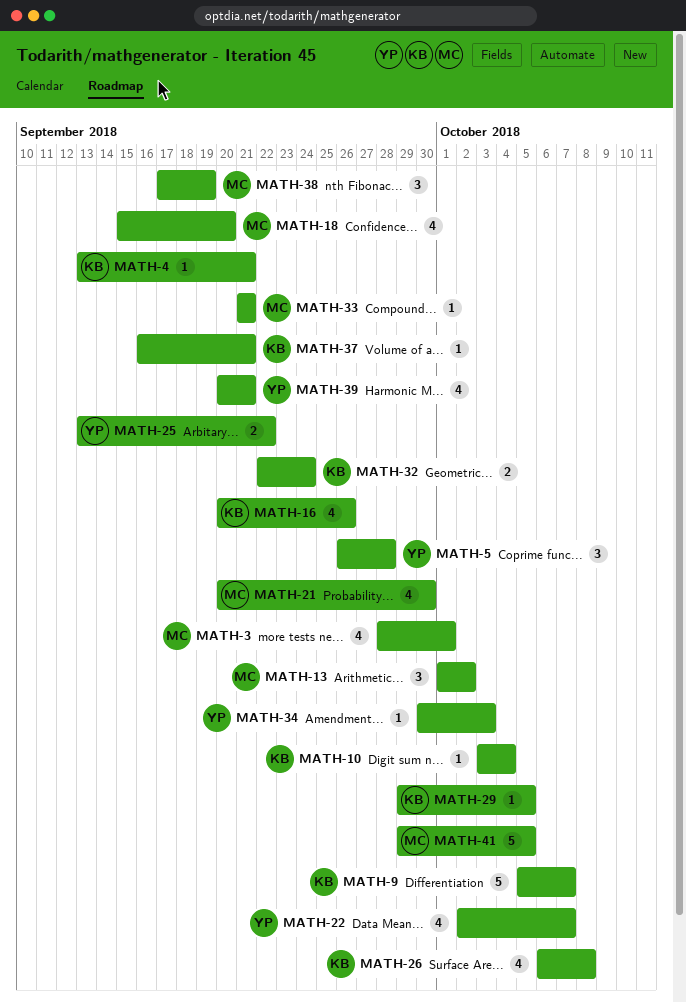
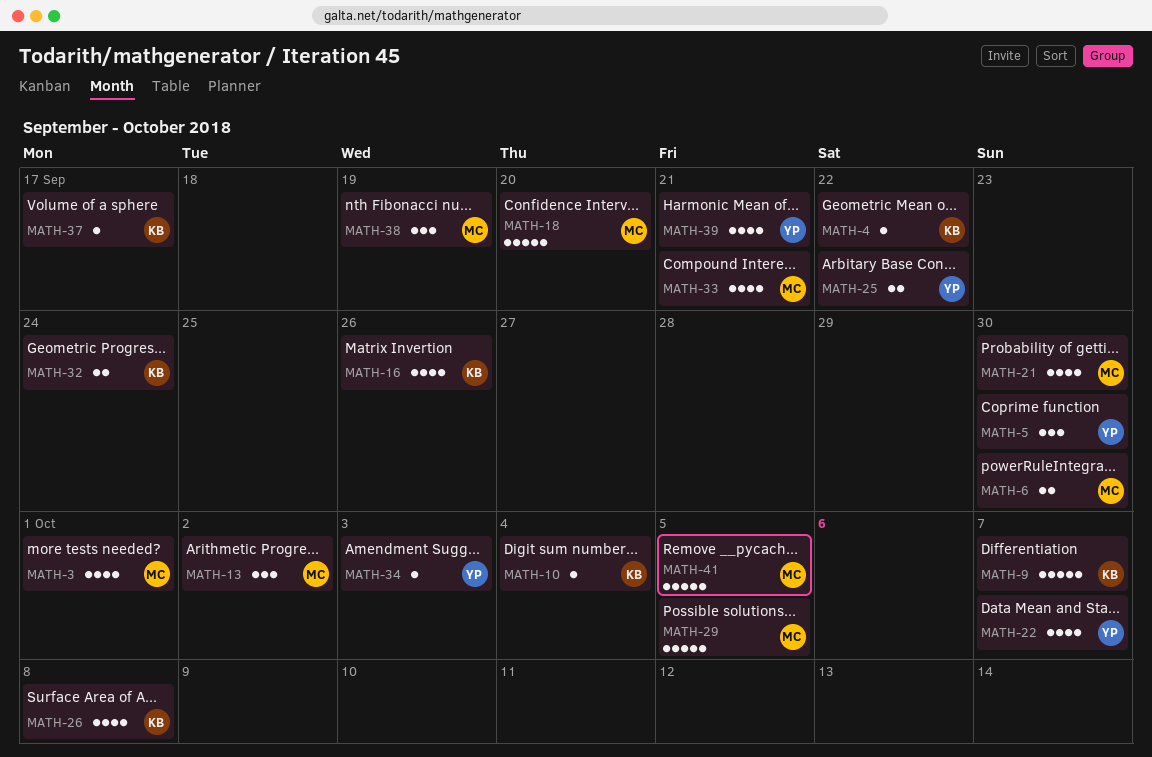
MATH-4, due: Sep 21 -> Sep 22
MATH-5, due: Sep 28 -> Sep 30
MATH-6: none -> present
MATH-18, estimate: 4 -> 5
MATH-29, owner: KB -> MC
MATH-29, estimate: 1 -> 5
MATH-33, estimate: 1 -> 4
MATH-37, due: Sep 21 -> Sep 17

